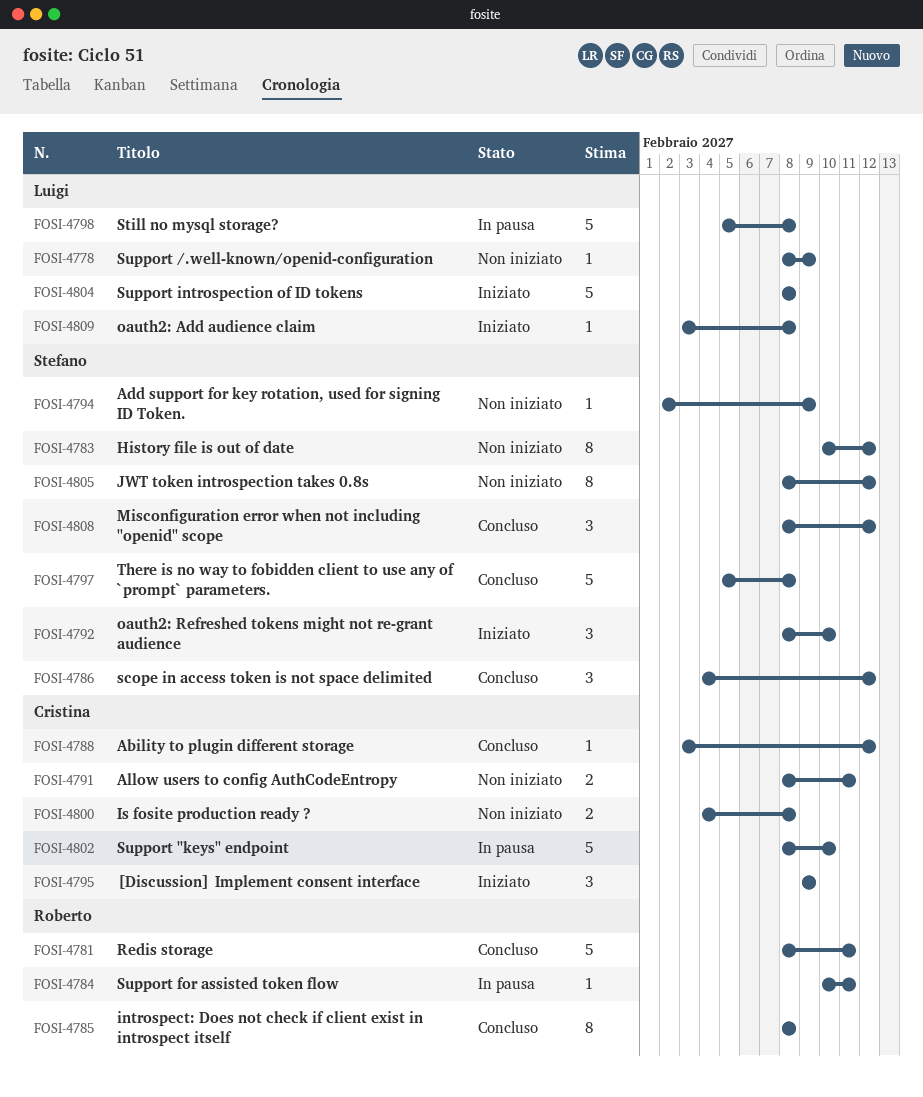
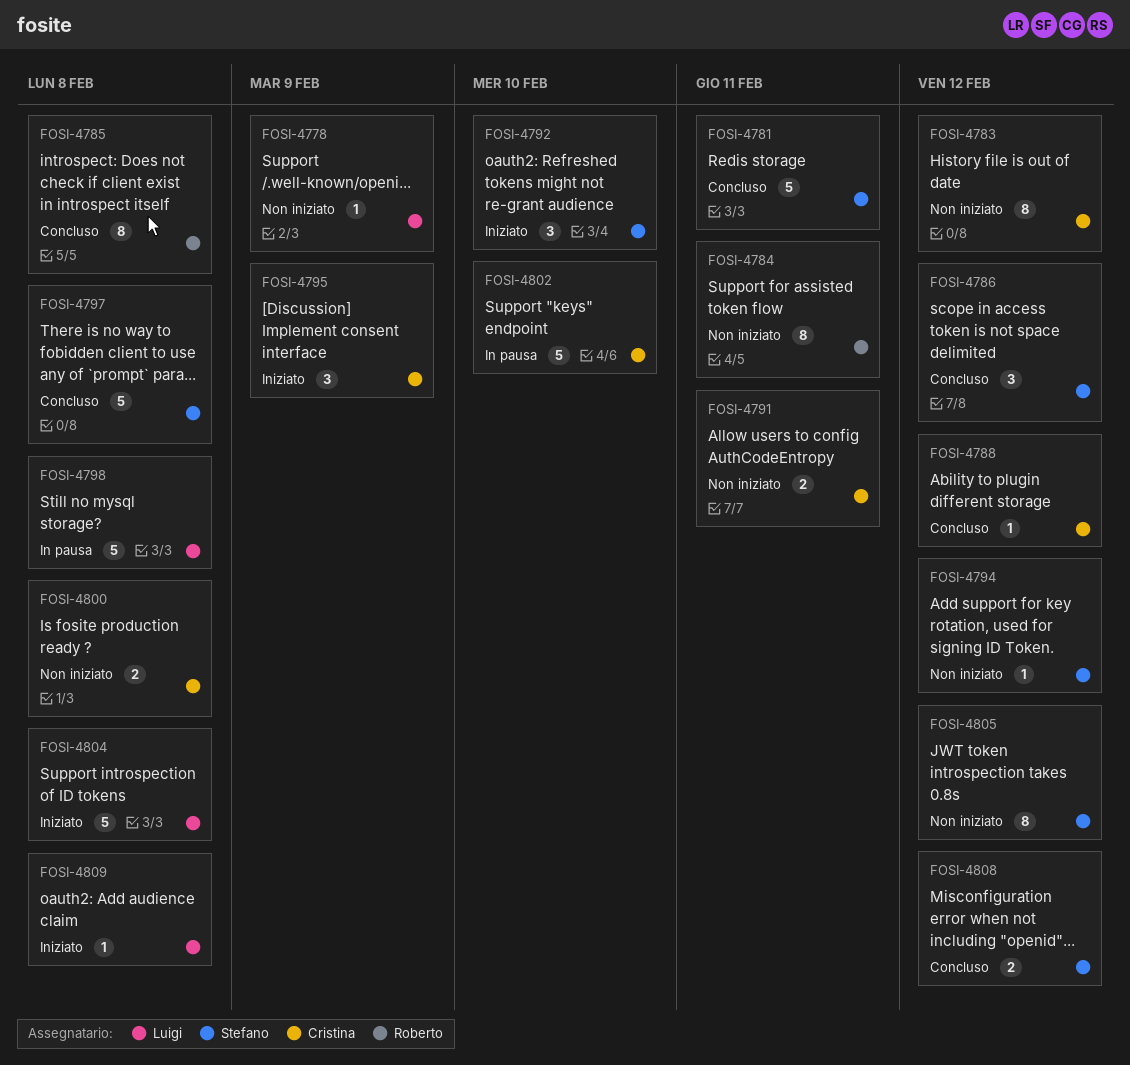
FOSI-4781, owner: Roberto -> Stefano
FOSI-4783, owner: Stefano -> Cristina
FOSI-4784, status: In pausa -> Non iniziato
FOSI-4784, estimate: 1 -> 8
FOSI-4794, due: Feb 9 -> Feb 12
FOSI-4808, estimate: 3 -> 2

